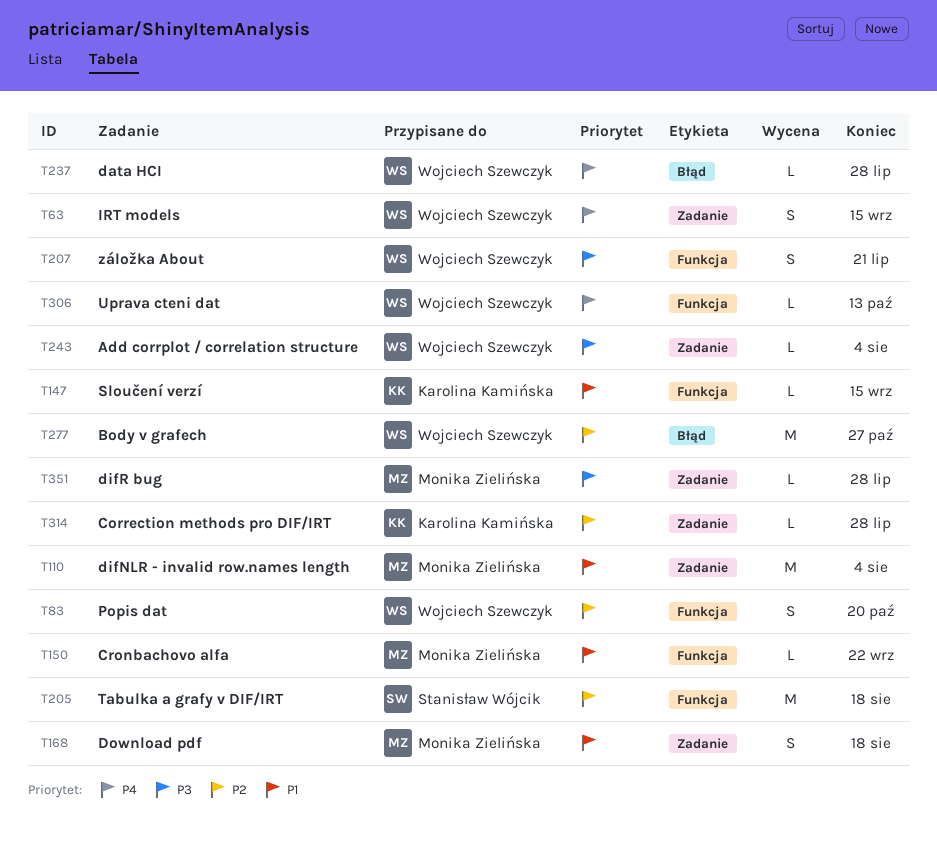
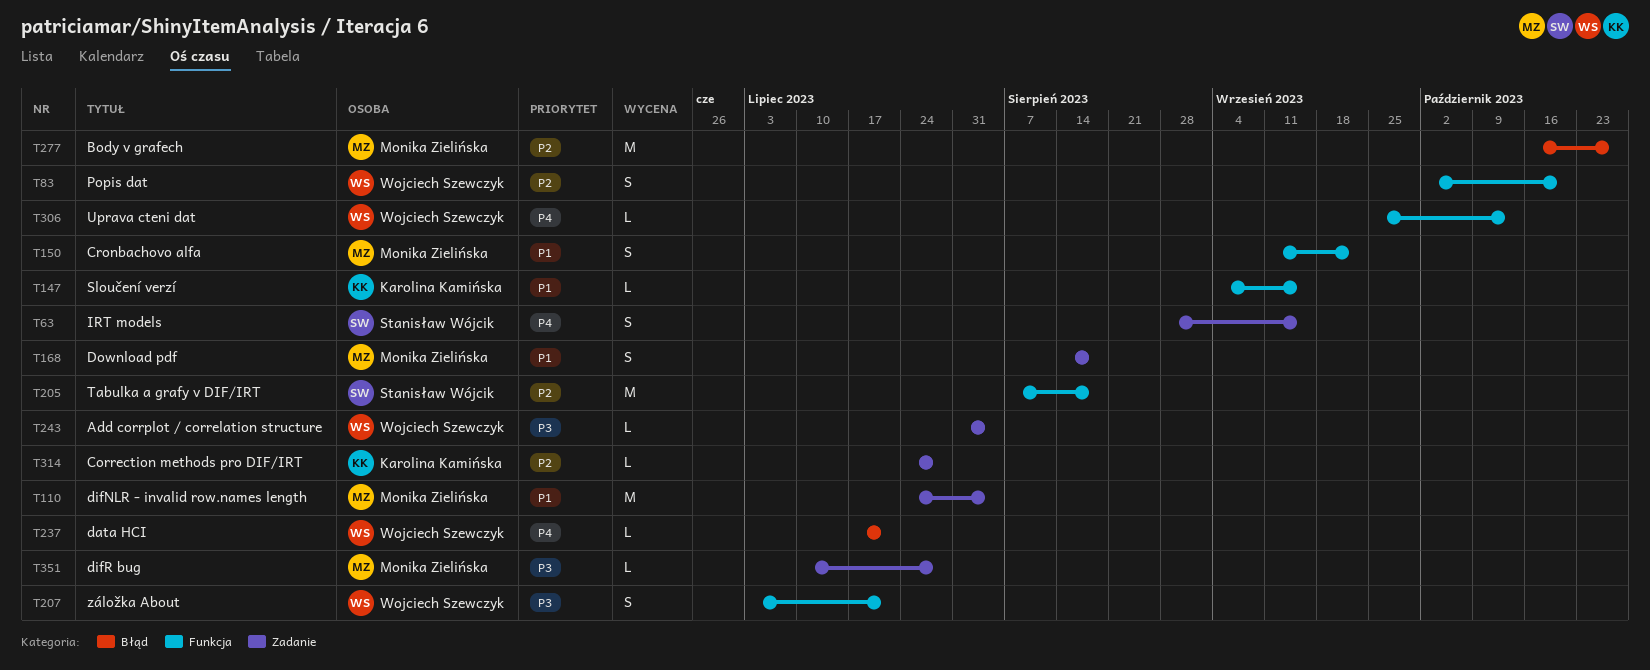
T63, owner: Wojciech Szewczyk -> Stanisław Wójcik
T150, estimate: L -> S
T237, due: Jul 28 -> Jul 21
T277, owner: Wojciech Szewczyk -> Monika Zielińska

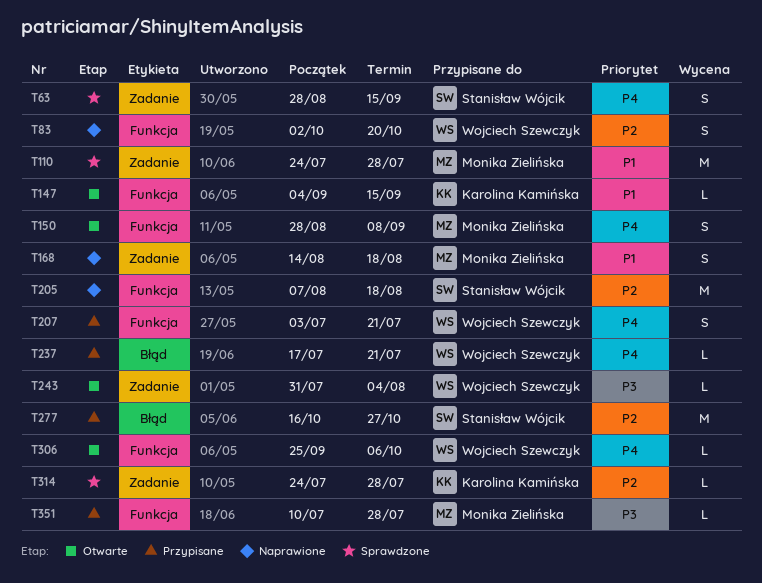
T110, due: Aug 4 -> Jul 28
T150, priority: P1 -> P4
T150, start: Sep 11 -> Aug 28
T150, due: Sep 22 -> Sep 8
T207, priority: P3 -> P4
T277, owner: Monika Zielińska -> Stanisław Wójcik
T306, due: Oct 13 -> Oct 6
T351, label: Zadanie -> Funkcja

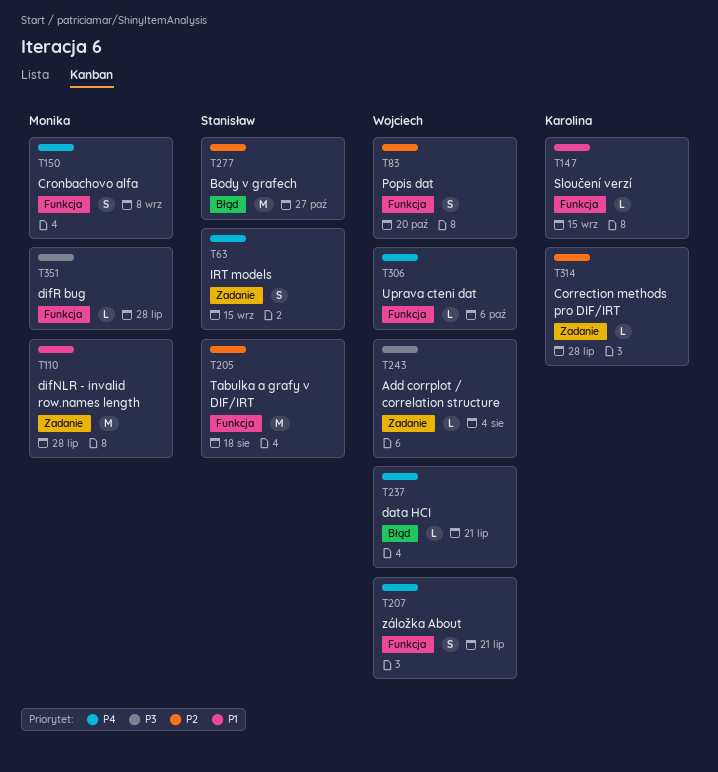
T168: present -> none

